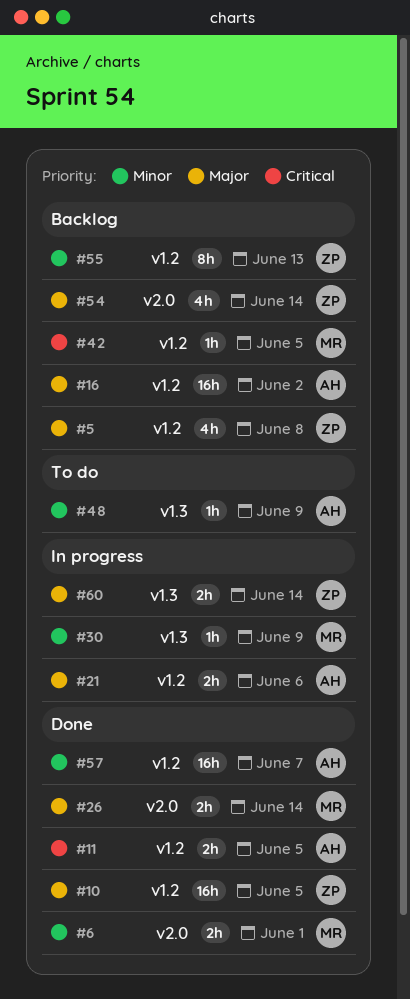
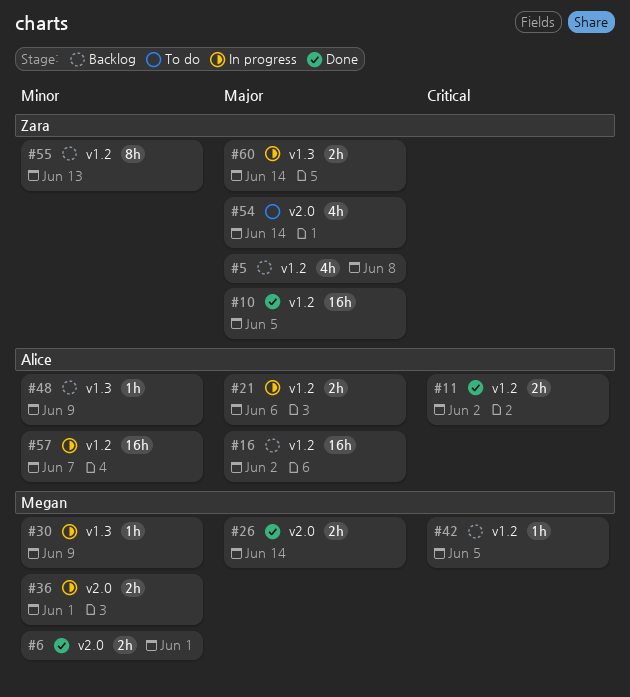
#11, due: Jun 5 -> Jun 2
#36: none -> present
#48, status: To do -> Backlog
#54, status: Backlog -> To do
#57, status: Done -> In progress

